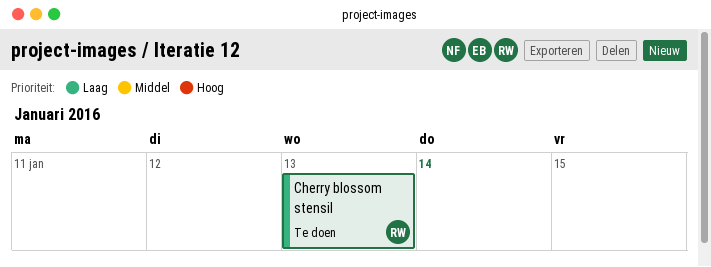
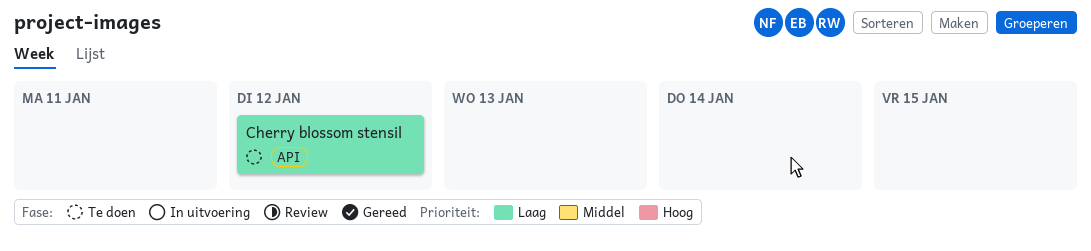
Cherry blossom stensil, due: Jan 13 -> Jan 12

